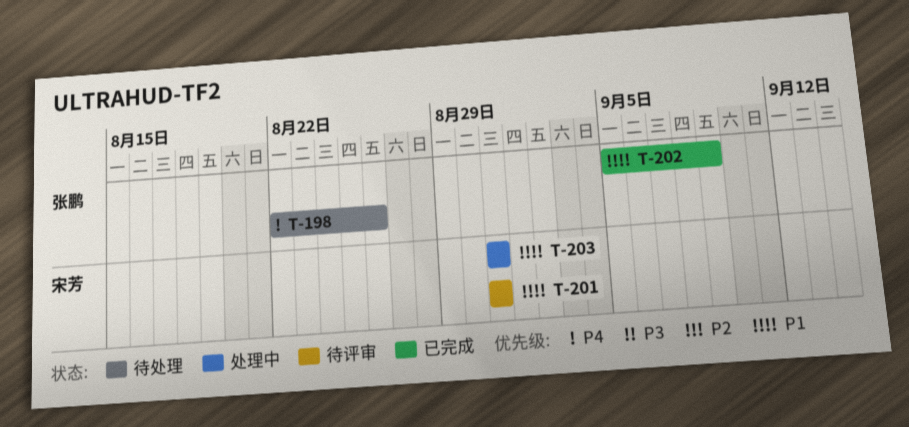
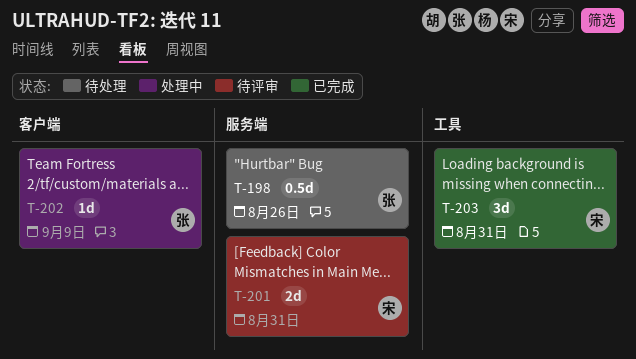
T-202, status: 已完成 -> 处理中
T-203, status: 处理中 -> 已完成

